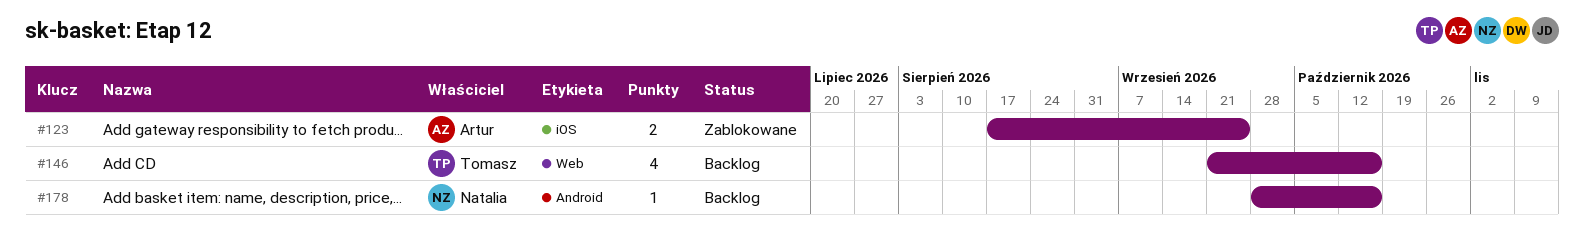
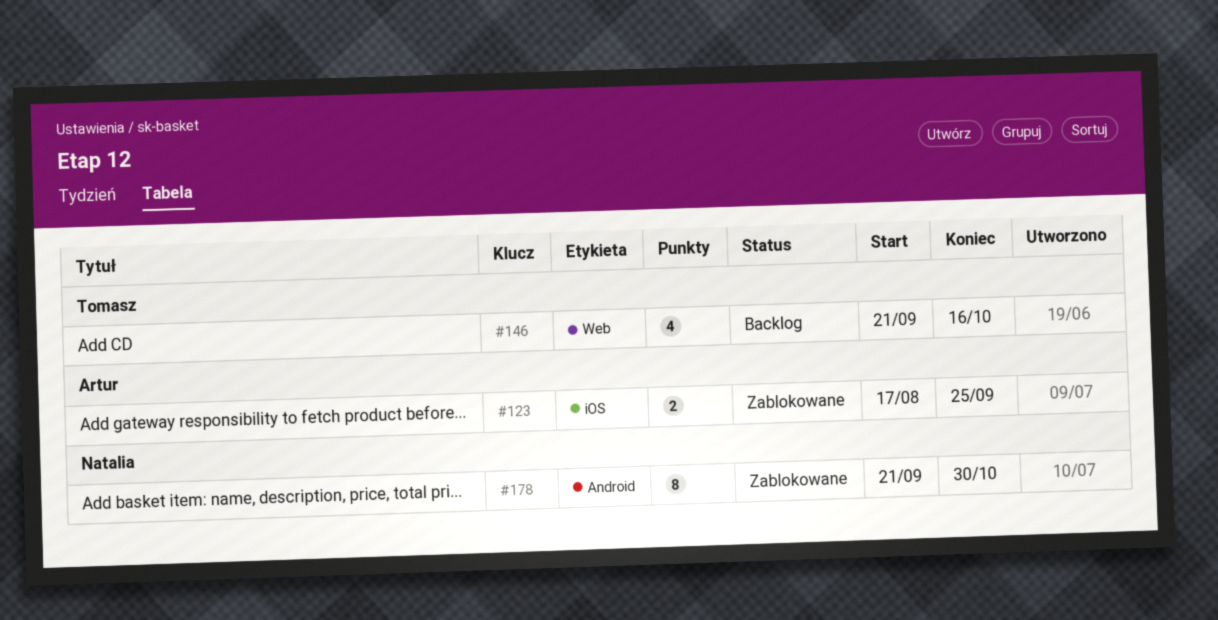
#178, status: Backlog -> Zablokowane
#178, estimate: 1 -> 8
#178, start: Sep 28 -> Sep 21
#178, due: Oct 16 -> Oct 30

